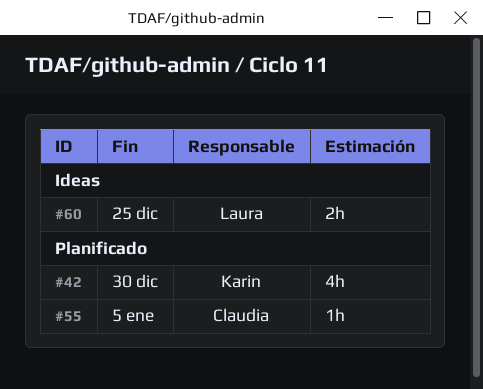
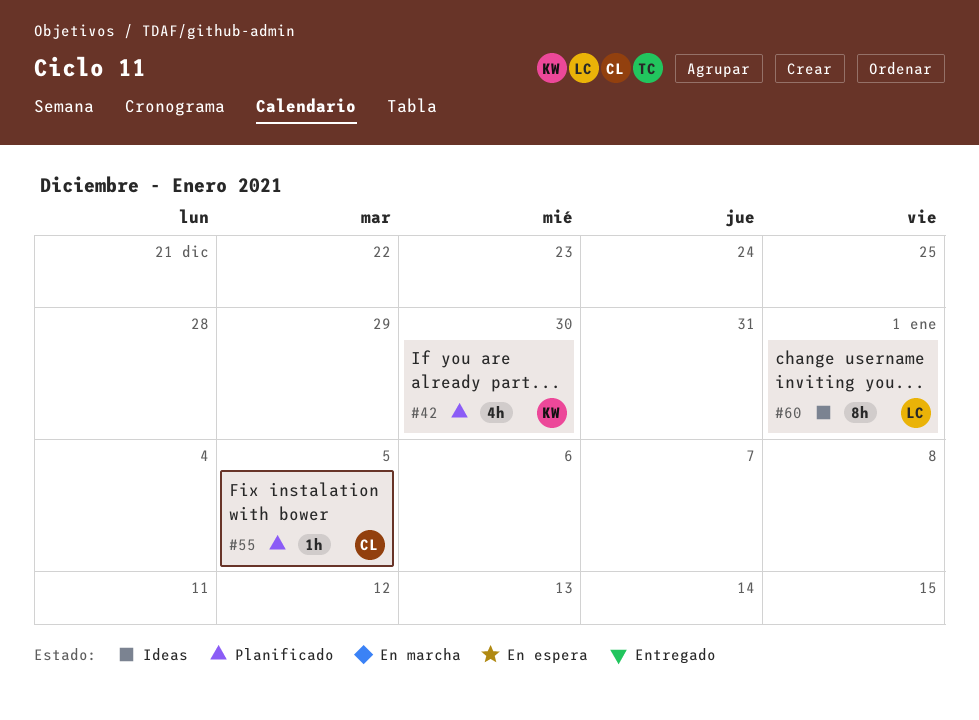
#60, estimate: 2h -> 8h
#60, due: Dec 25 -> Jan 1

